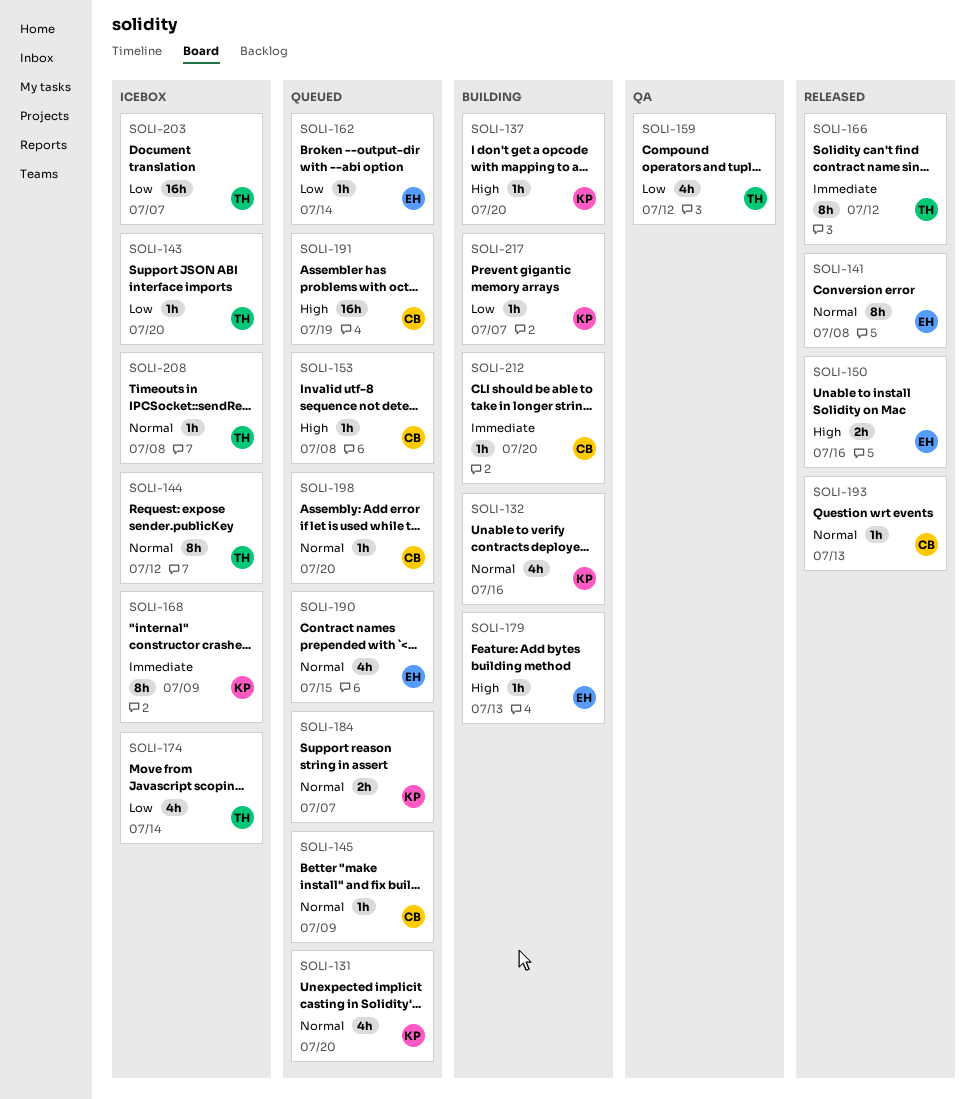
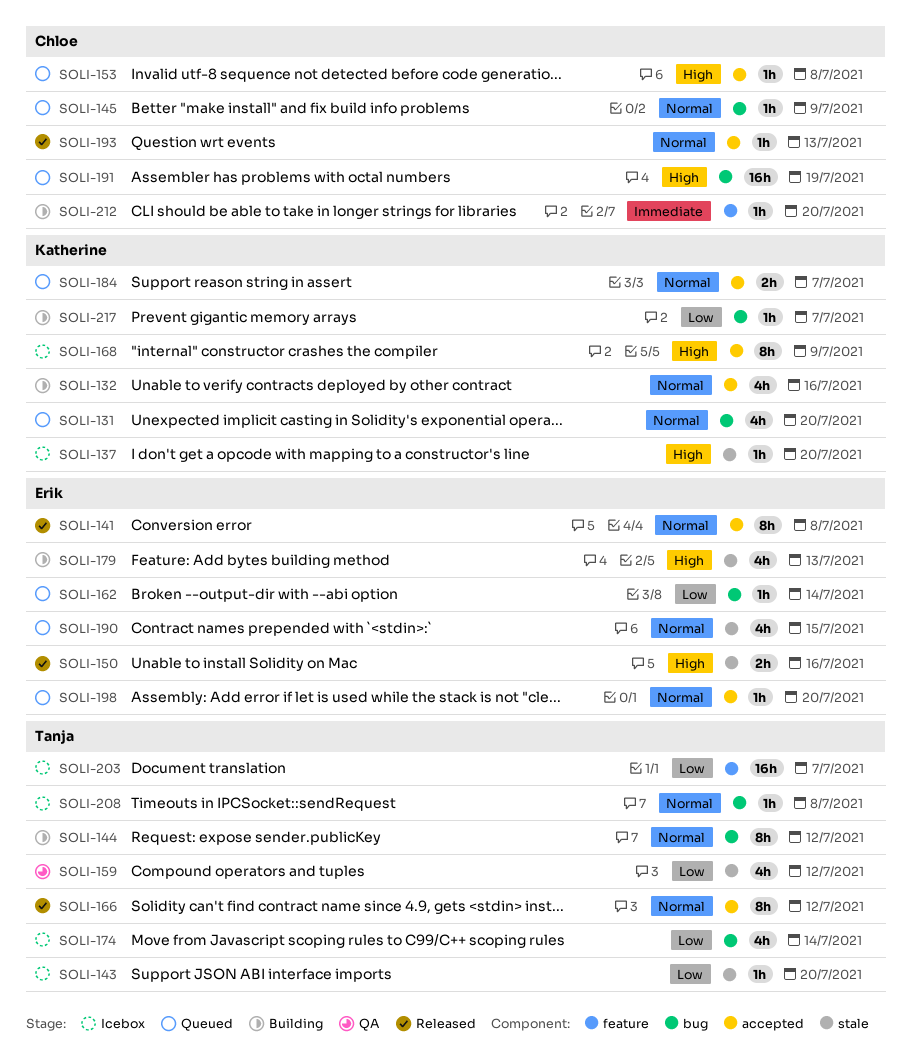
SOLI-137, status: Building -> Icebox
SOLI-144, status: Icebox -> Building
SOLI-166, priority: Immediate -> Normal
SOLI-168, priority: Immediate -> High
SOLI-179, estimate: 1h -> 4h
SOLI-198, owner: Chloe -> Erik

